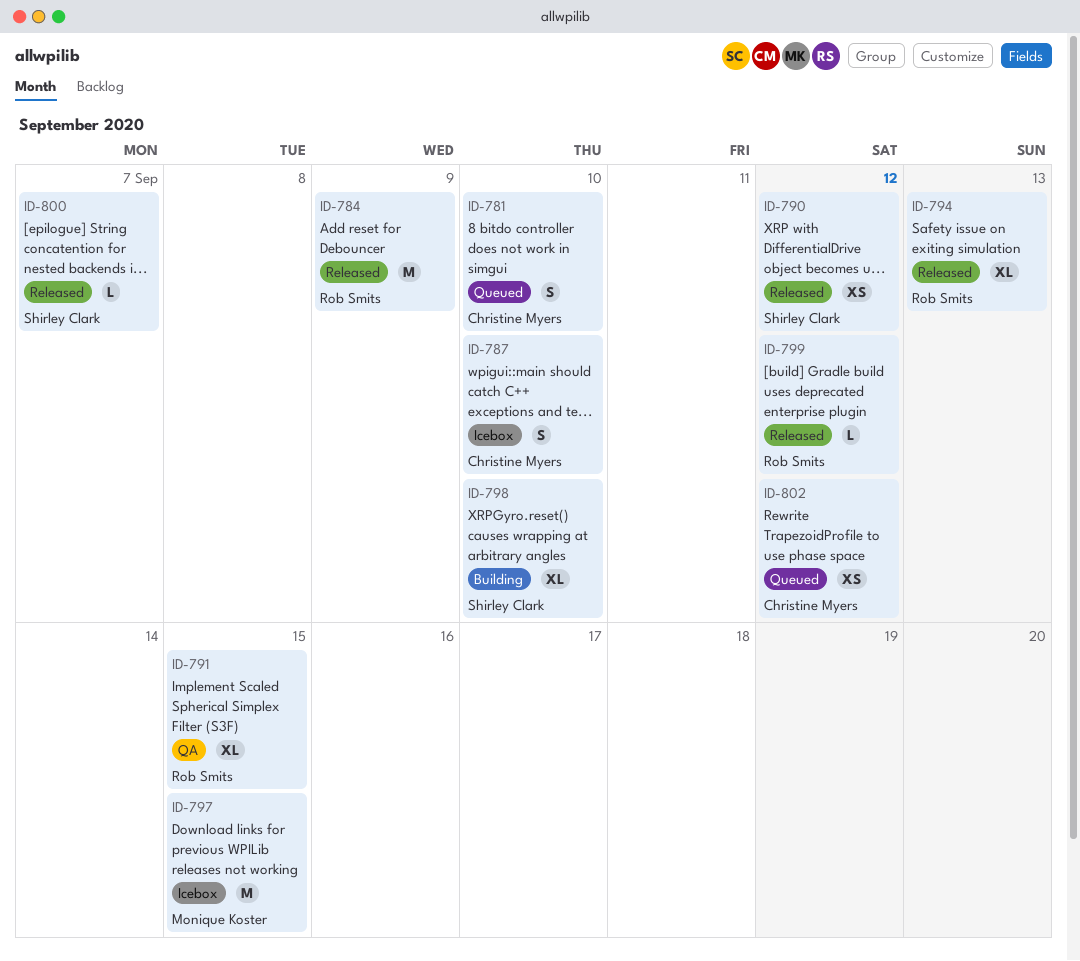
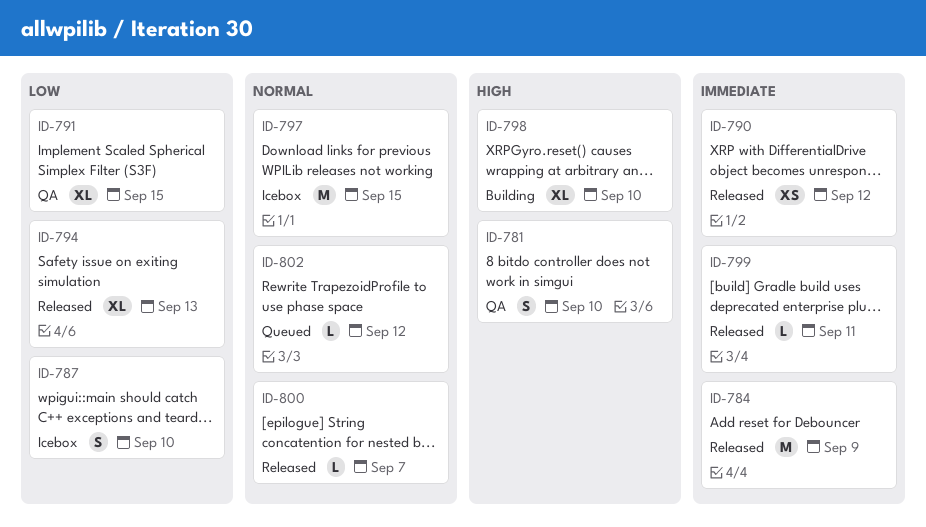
ID-781, status: Queued -> QA
ID-799, due: Sep 12 -> Sep 11
ID-802, estimate: XS -> L

